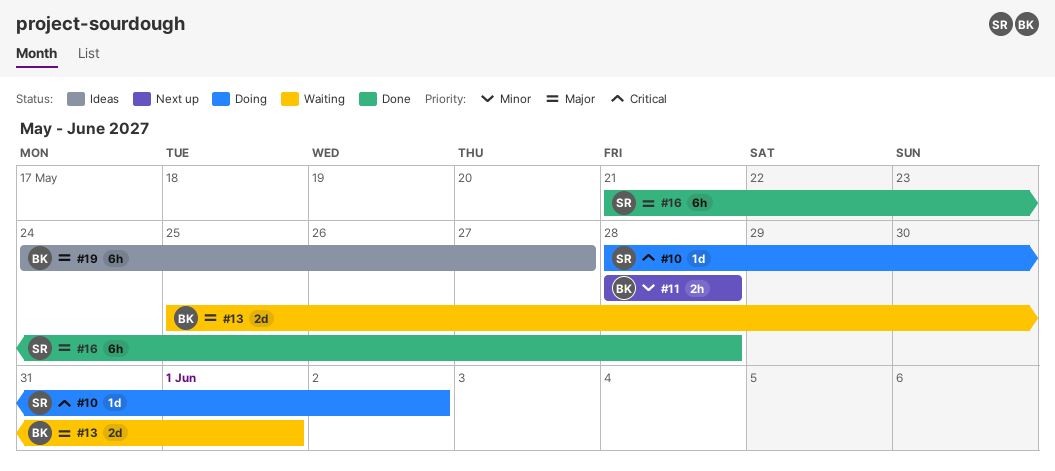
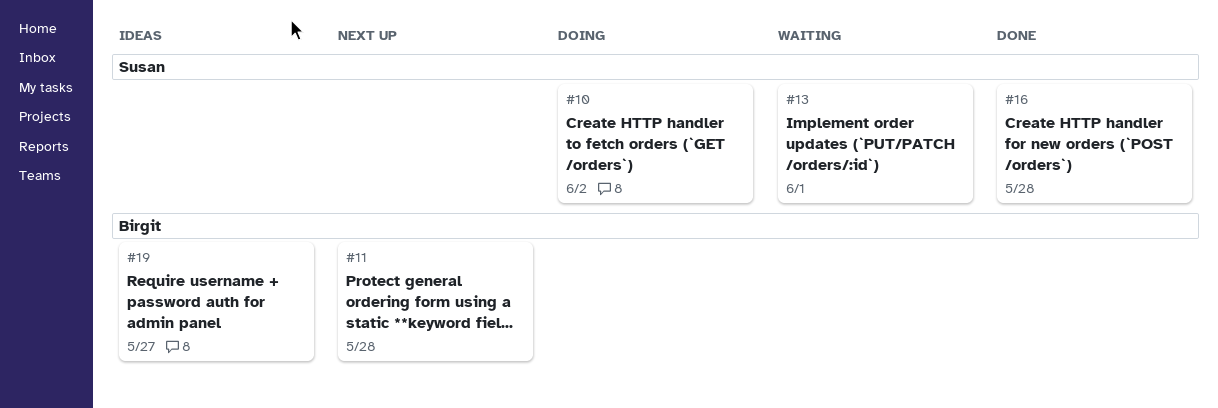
#13, owner: Birgit -> Susan

